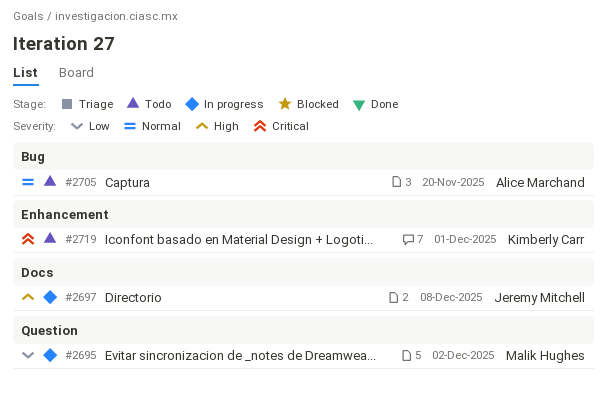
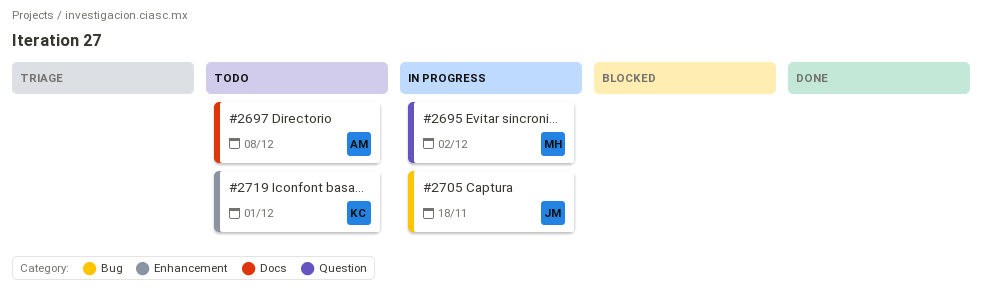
#2697, status: In progress -> Todo
#2697, owner: Jeremy Mitchell -> Alice Marchand
#2705, status: Todo -> In progress
#2705, owner: Alice Marchand -> Jeremy Mitchell
#2705, due: Nov 20 -> Nov 18

